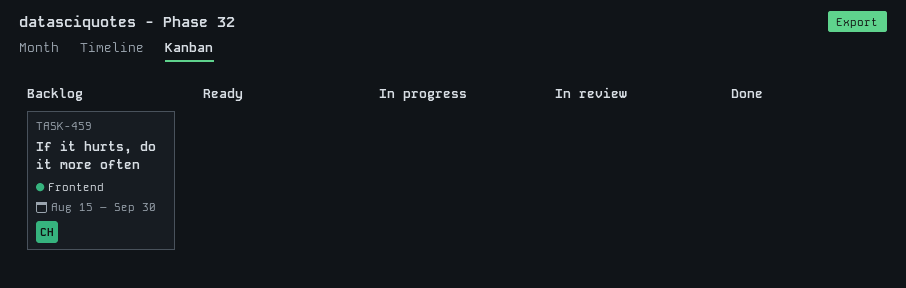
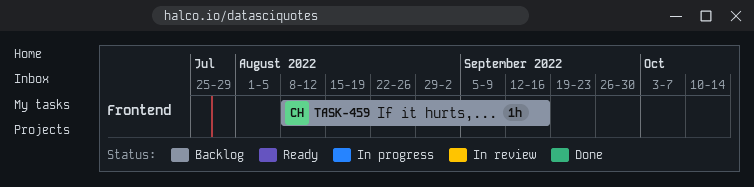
TASK-459, start: Aug 15 -> Aug 8
TASK-459, due: Sep 30 -> Sep 16

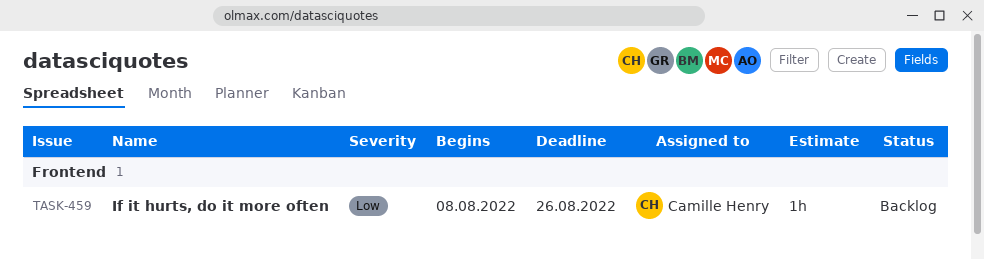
TASK-459, due: Sep 16 -> Aug 26

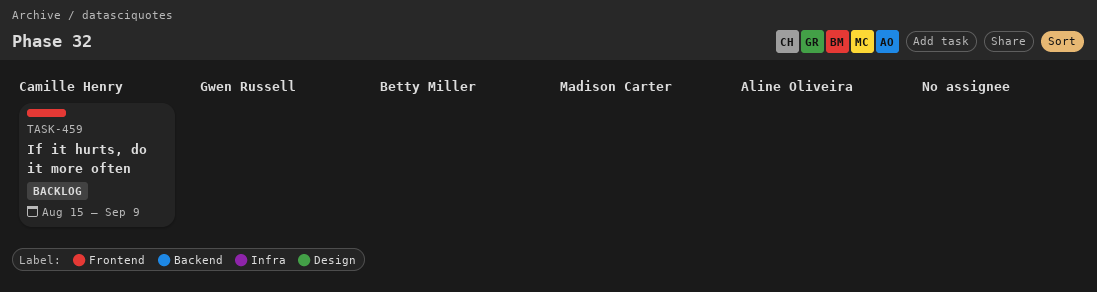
TASK-459, start: Aug 8 -> Aug 15
TASK-459, due: Aug 26 -> Sep 9

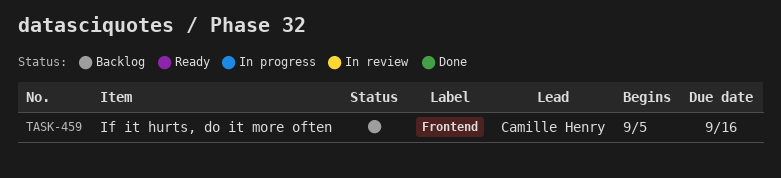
TASK-459, start: Aug 15 -> Sep 5
TASK-459, due: Sep 9 -> Sep 16

